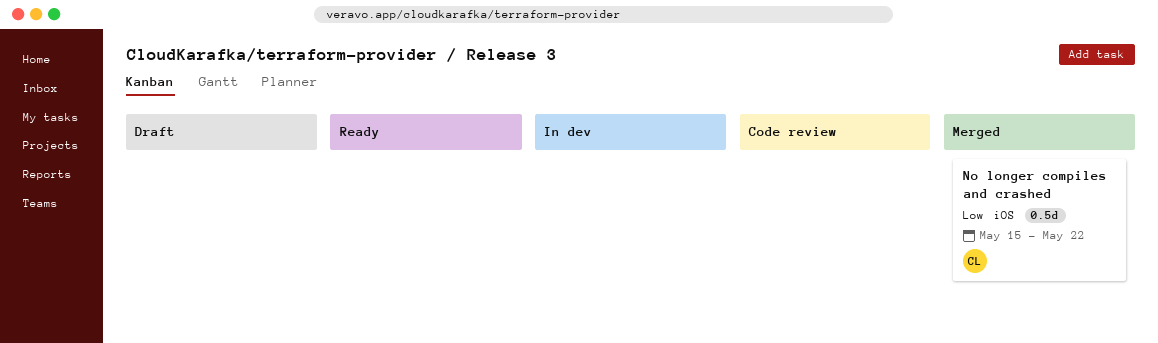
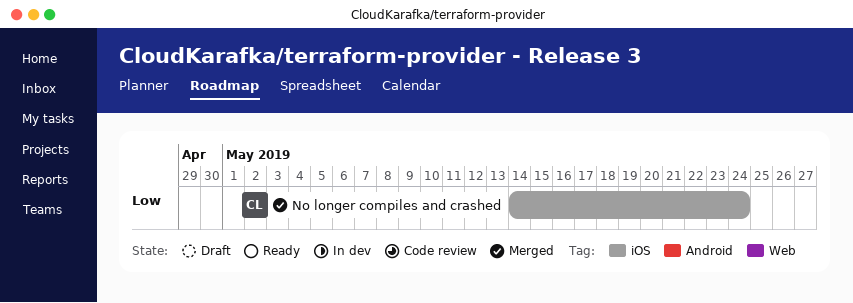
No longer compiles and crashed, start: May 15 -> May 14
No longer compiles and crashed, due: May 22 -> May 24

